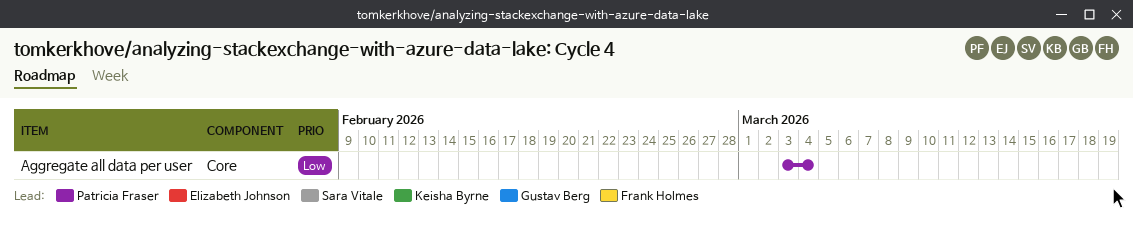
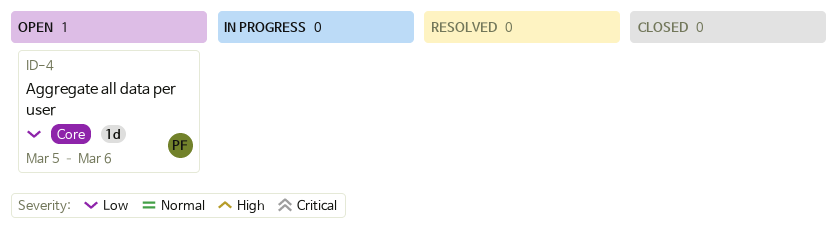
Aggregate all data per user, start: Mar 3 -> Mar 5
Aggregate all data per user, due: Mar 4 -> Mar 6

